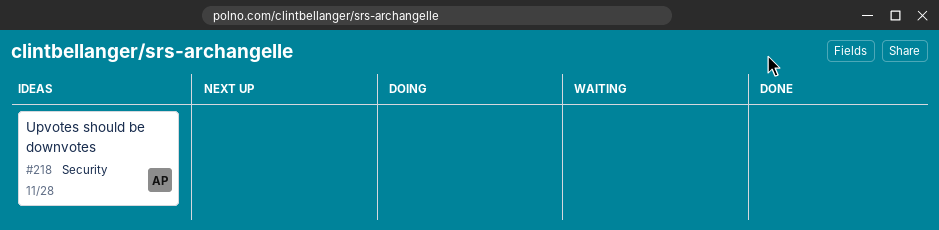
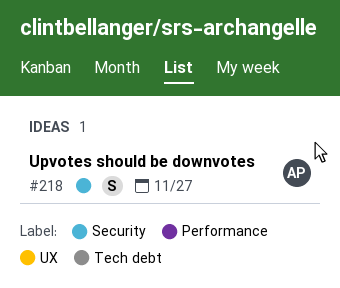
#218, due: Nov 28 -> Nov 27

